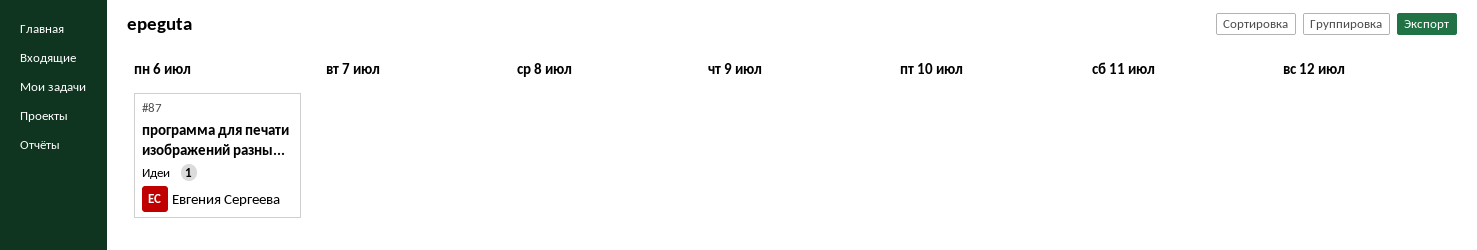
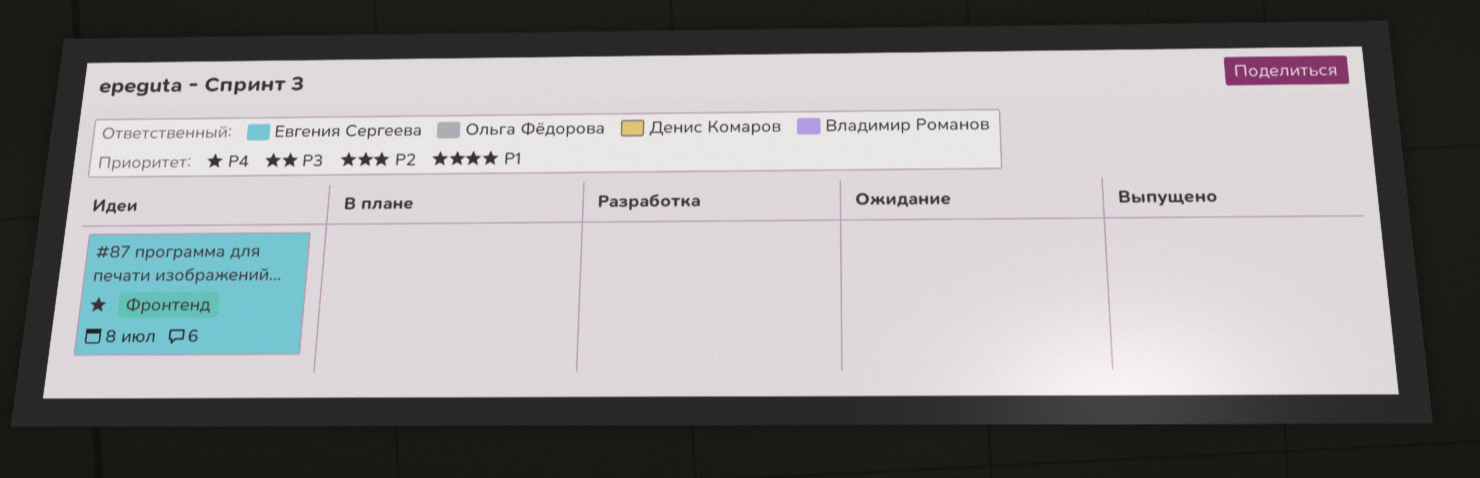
#87, due: Jul 6 -> Jul 8

